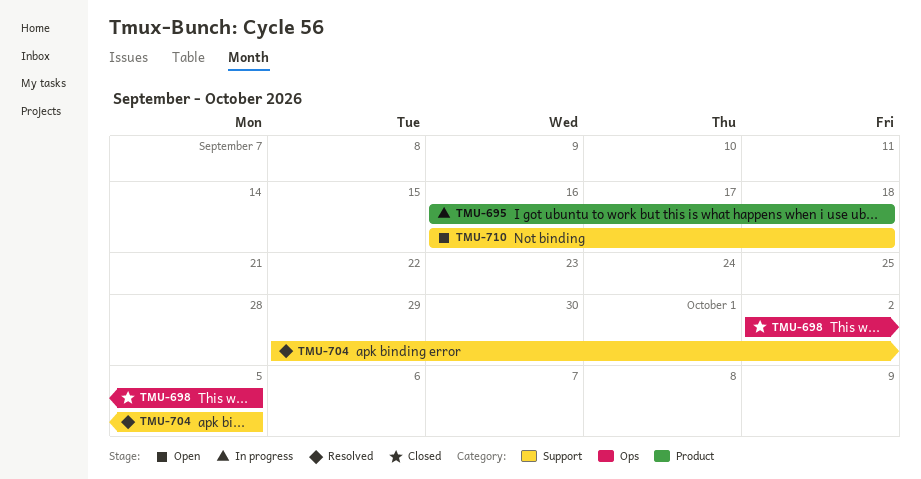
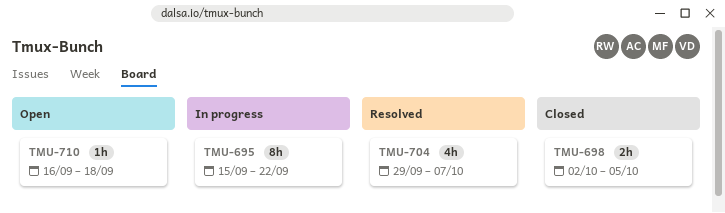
TMU-695, start: Sep 16 -> Sep 15
TMU-695, due: Sep 18 -> Sep 22
TMU-704, due: Oct 5 -> Oct 7

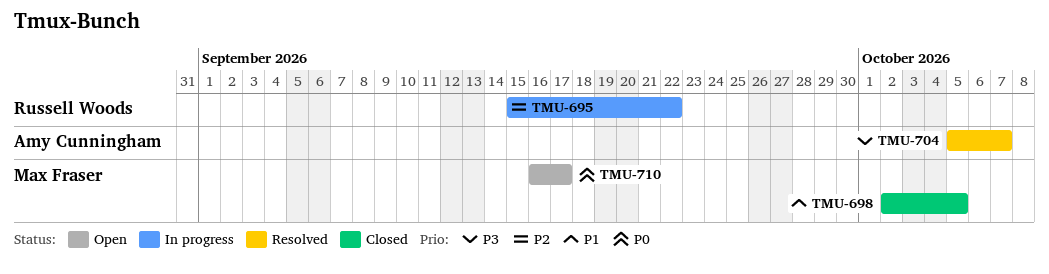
TMU-704, start: Sep 29 -> Oct 5
TMU-710, due: Sep 18 -> Sep 17

